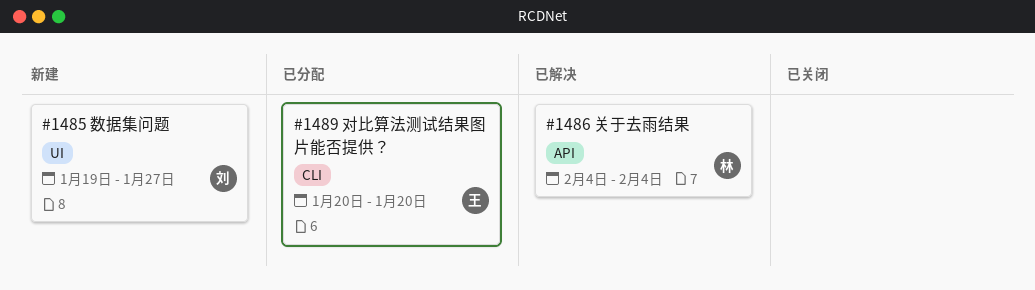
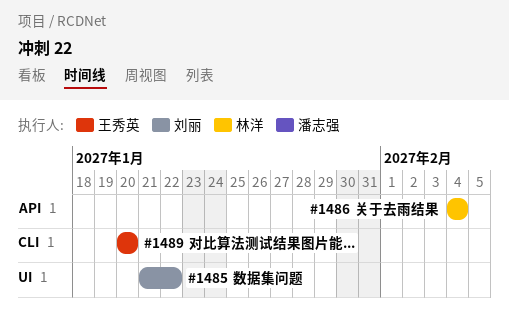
#1485, start: Jan 19 -> Jan 21
#1485, due: Jan 27 -> Jan 22

